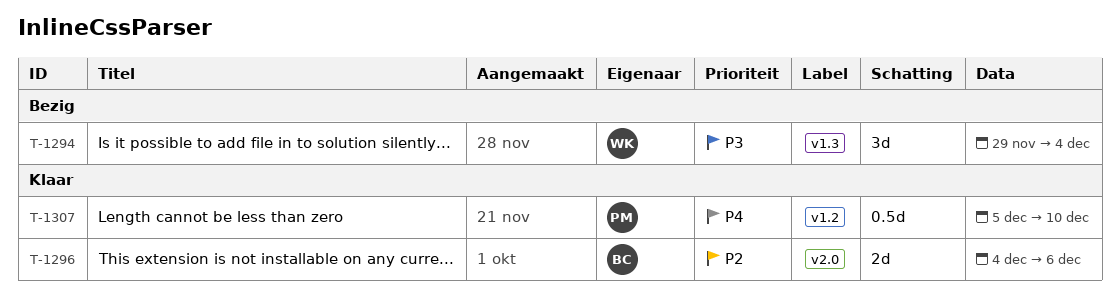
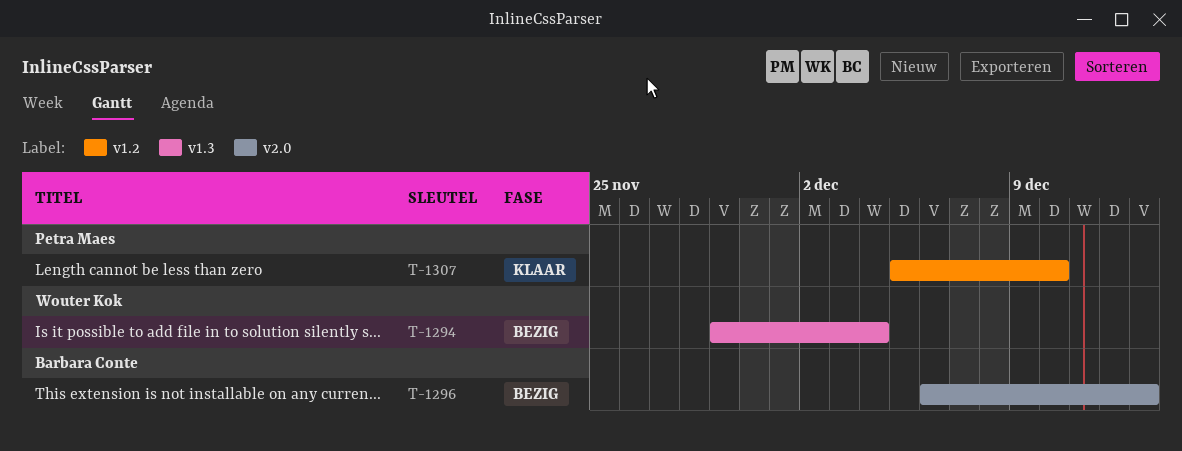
T-1296, status: Klaar -> Bezig
T-1296, start: Dec 4 -> Dec 6
T-1296, due: Dec 6 -> Dec 13

